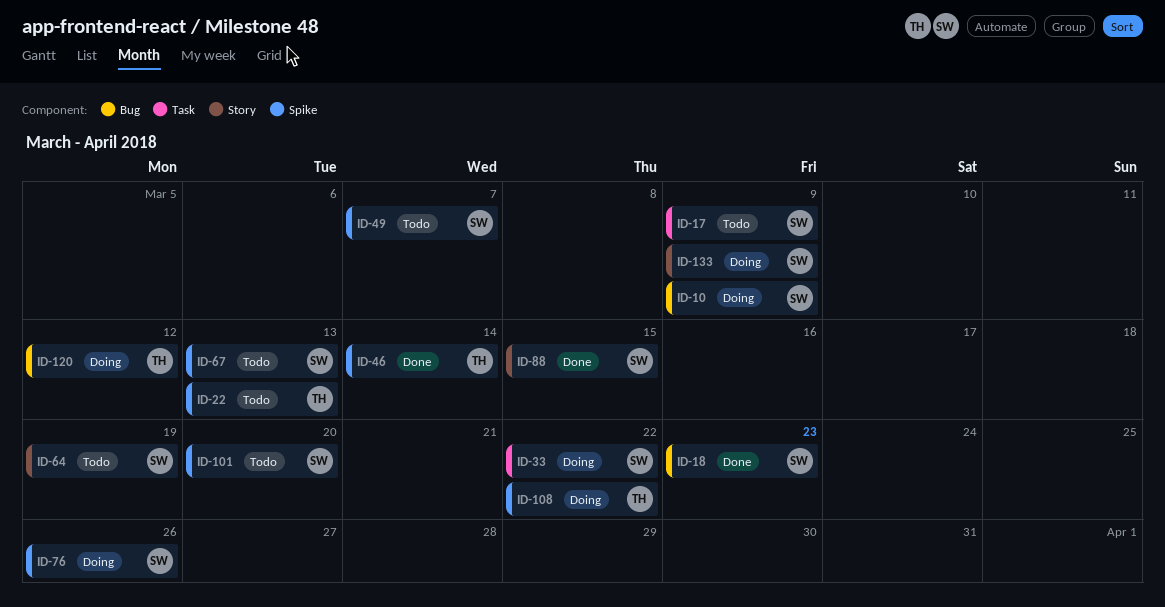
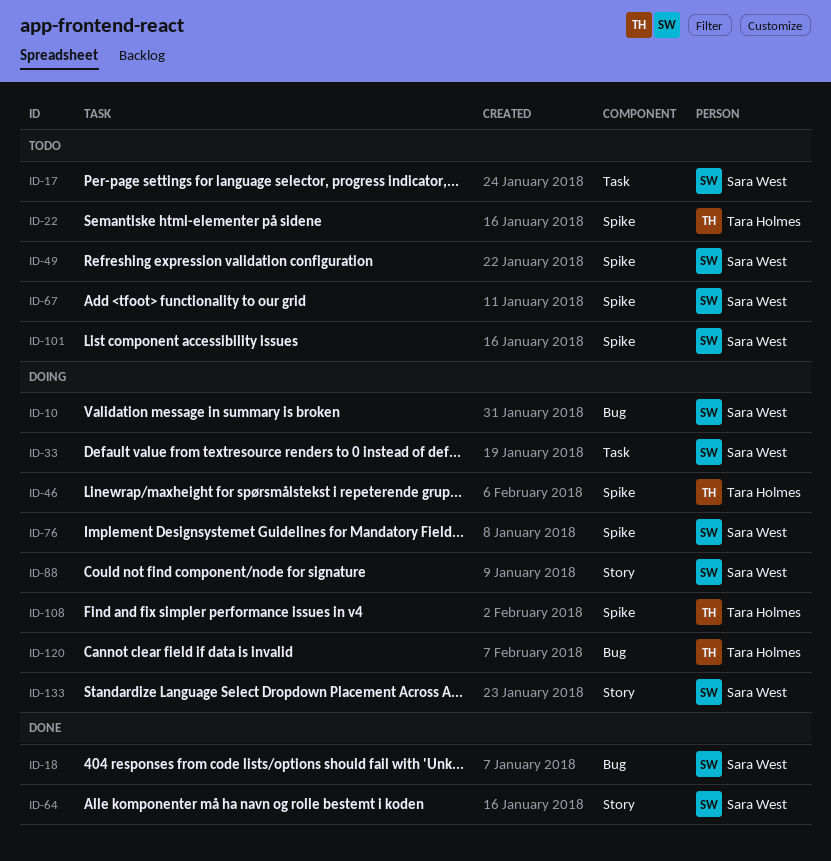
ID-46, status: Done -> Doing
ID-64, status: Todo -> Done
ID-88, status: Done -> Doing

